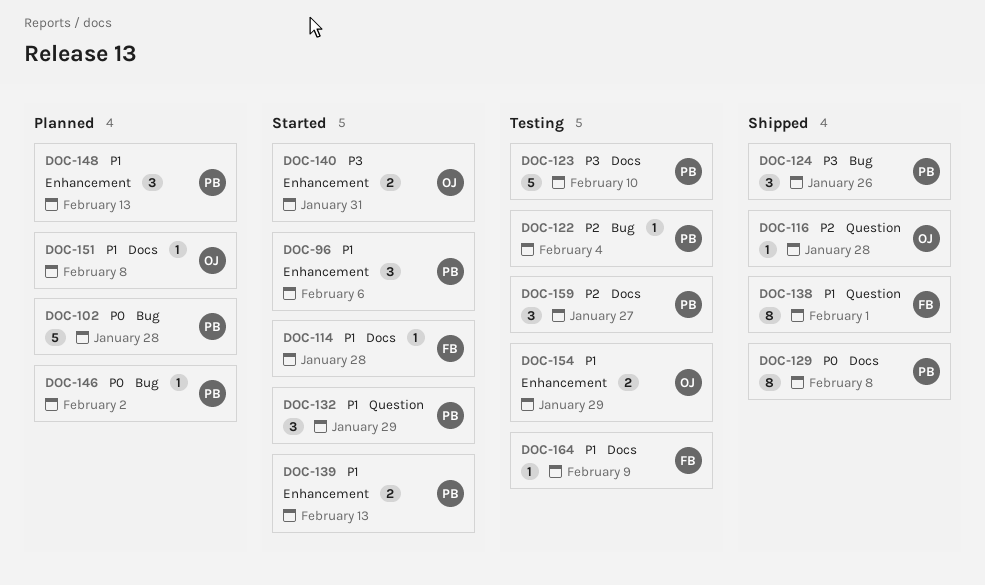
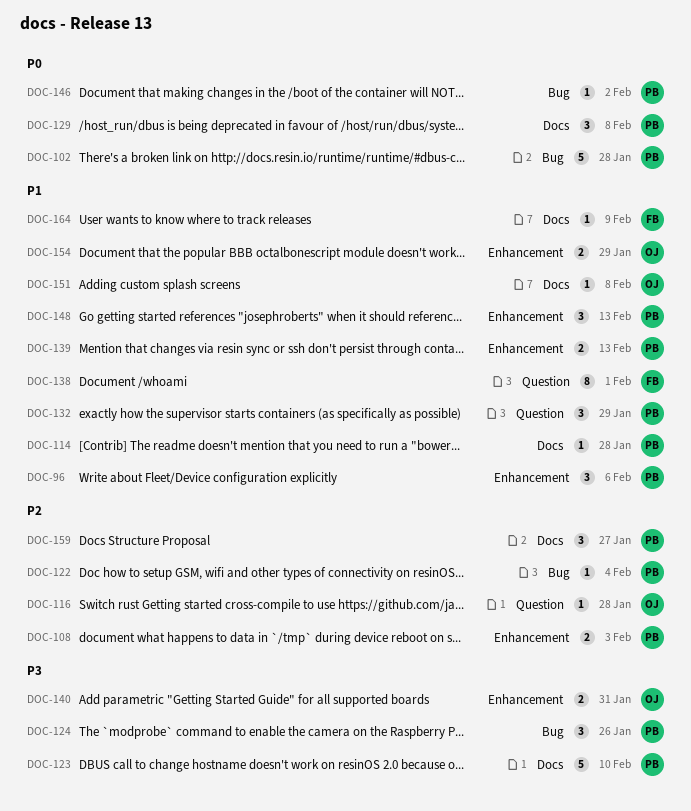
DOC-108: none -> present
DOC-114, owner: FB -> PB
DOC-129, estimate: 8 -> 3

